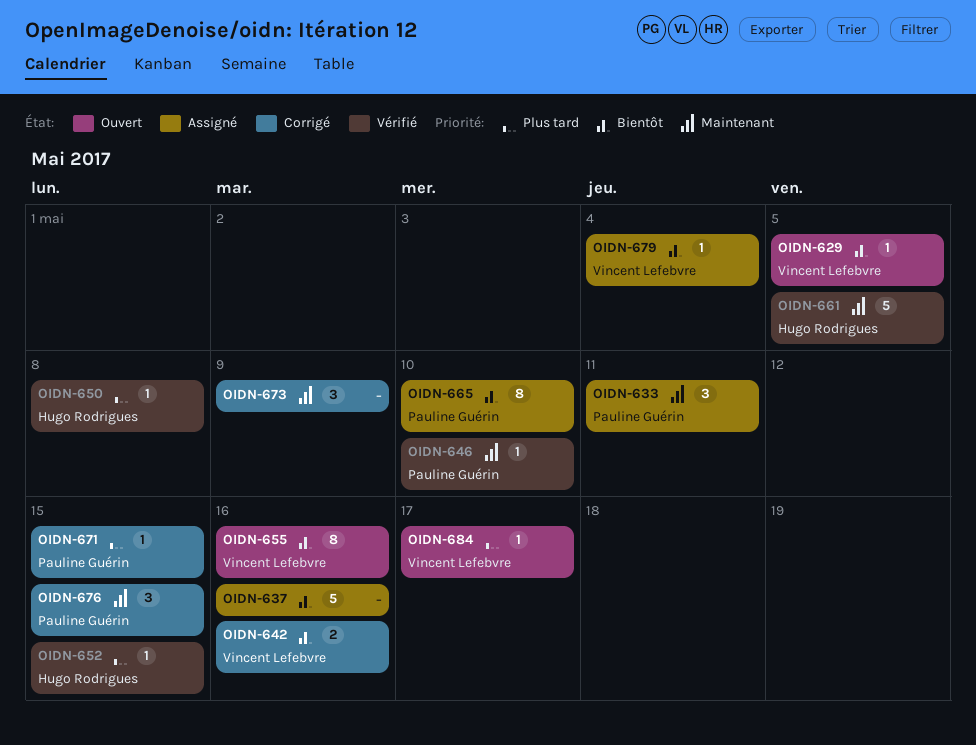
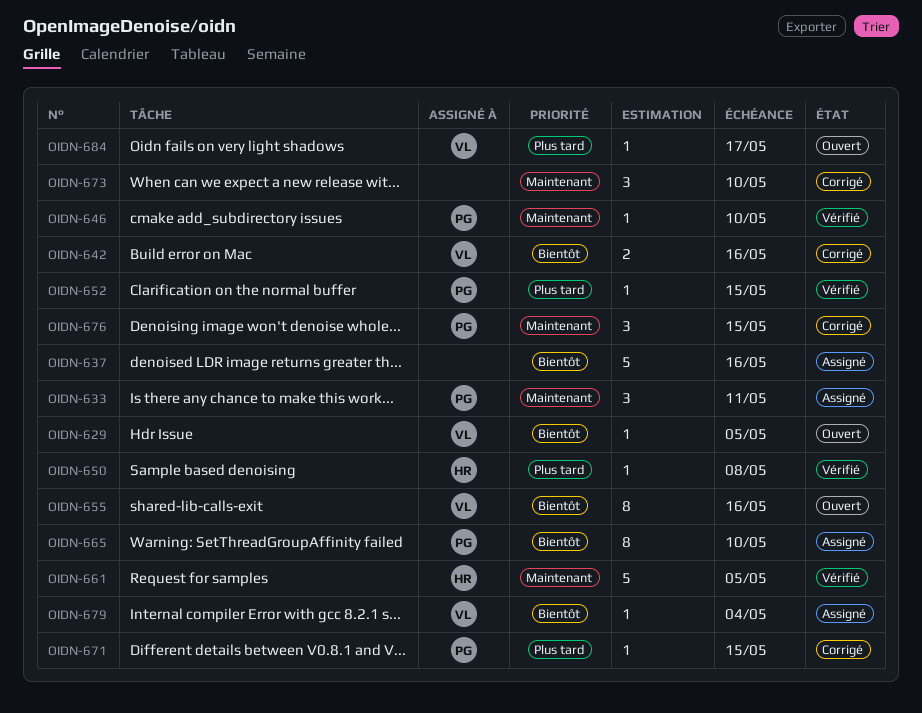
OIDN-652, owner: Hugo Rodrigues -> Pauline Guérin
OIDN-673, due: May 9 -> May 10

